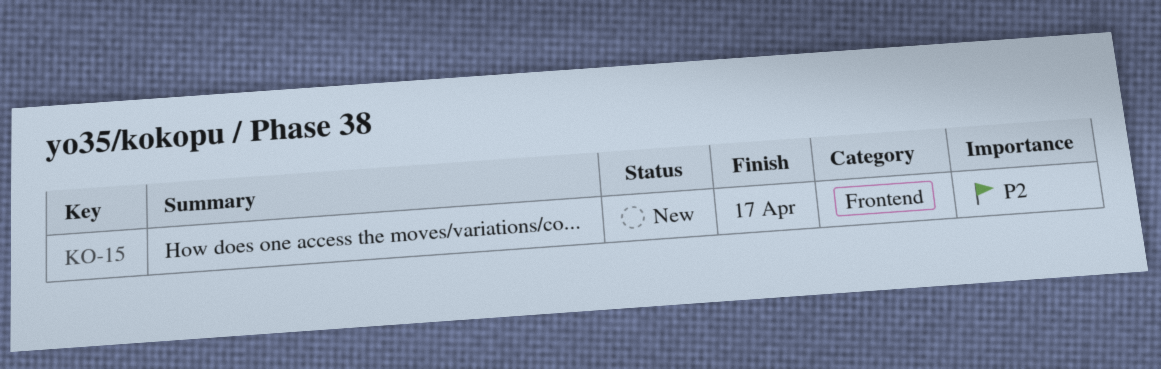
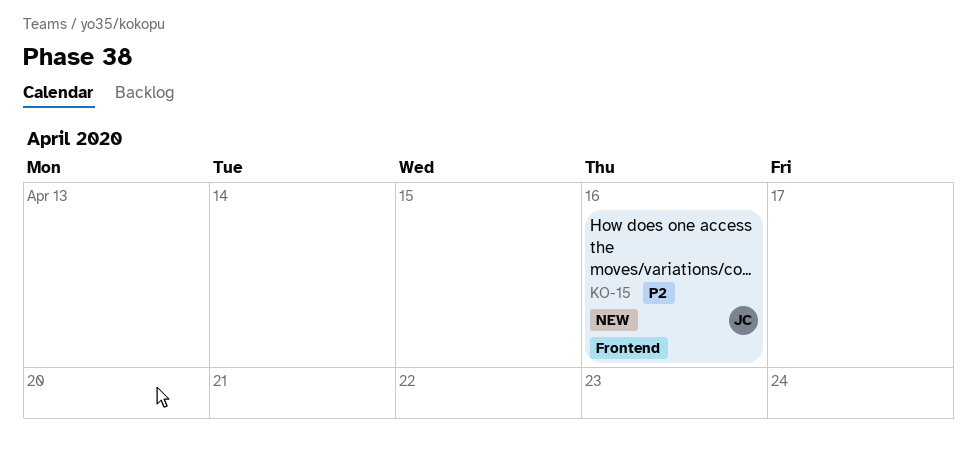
KO-15, due: Apr 17 -> Apr 16

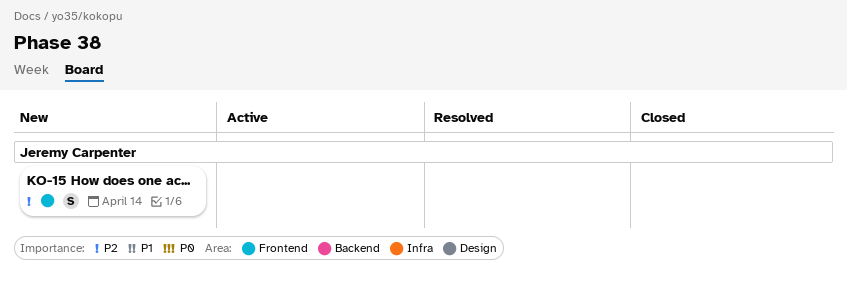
KO-15, due: Apr 16 -> Apr 14

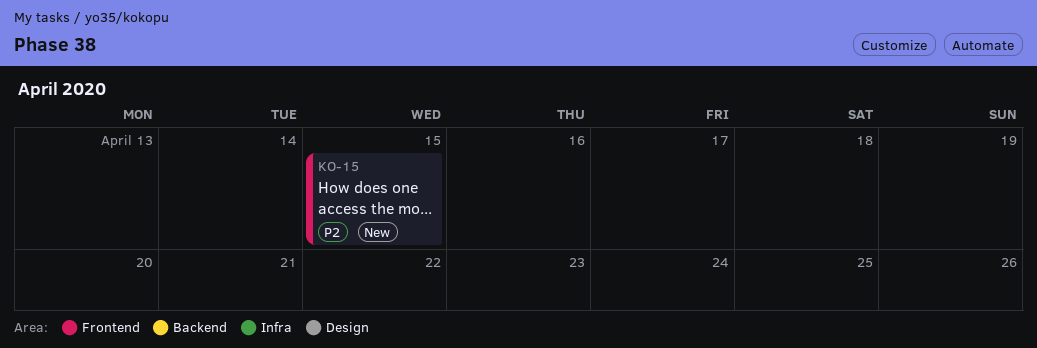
KO-15, due: Apr 14 -> Apr 15

